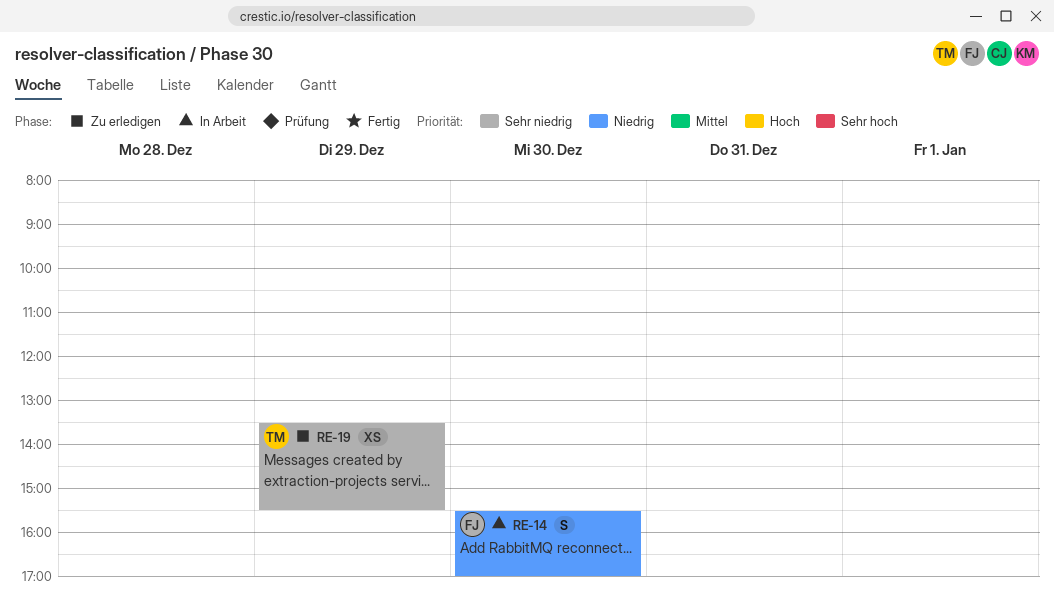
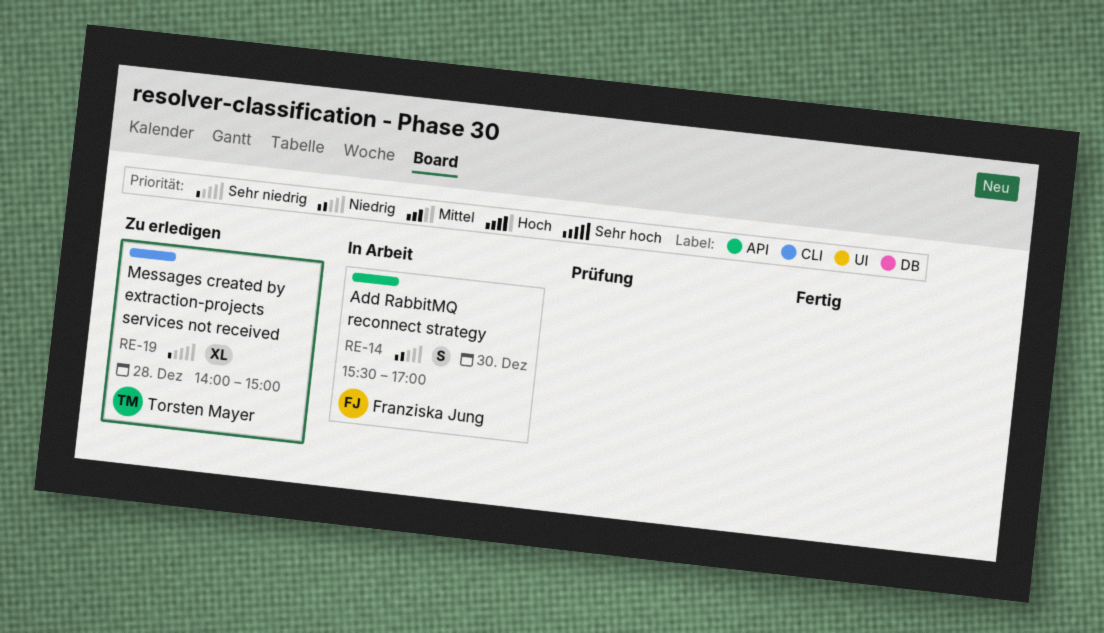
RE-19, estimate: XS -> XL
RE-19, day: Dec 29 -> Dec 28
RE-19, begins: 13:30 -> 14:00
RE-19, ends: 15:30 -> 15:00

